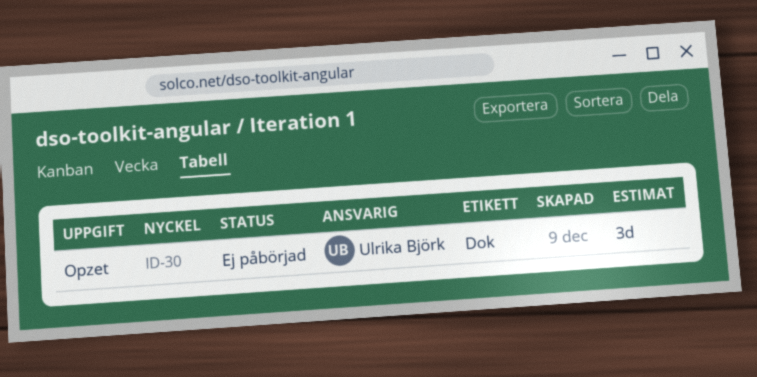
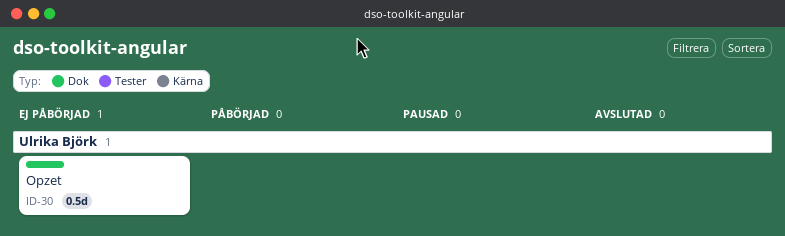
ID-30, estimate: 3d -> 0.5d

